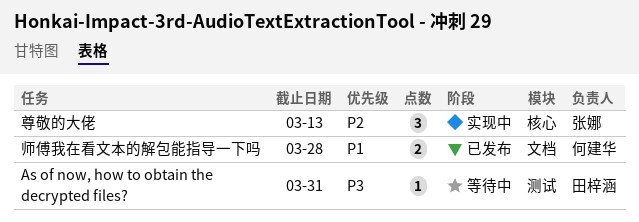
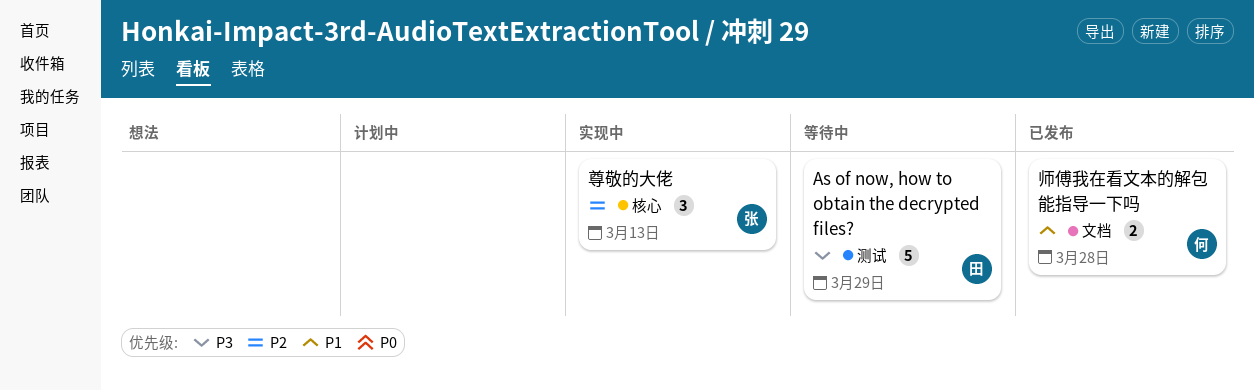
As of now, how to obtain the decrypted files?, estimate: 1 -> 5
As of now, how to obtain the decrypted files?, due: Mar 31 -> Mar 29

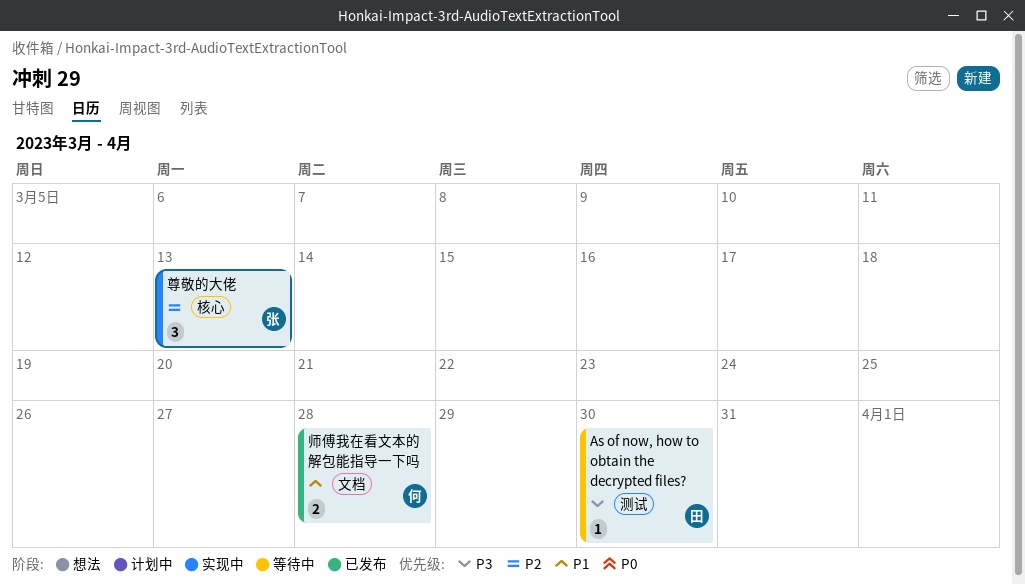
As of now, how to obtain the decrypted files?, estimate: 5 -> 1
As of now, how to obtain the decrypted files?, due: Mar 29 -> Mar 30

